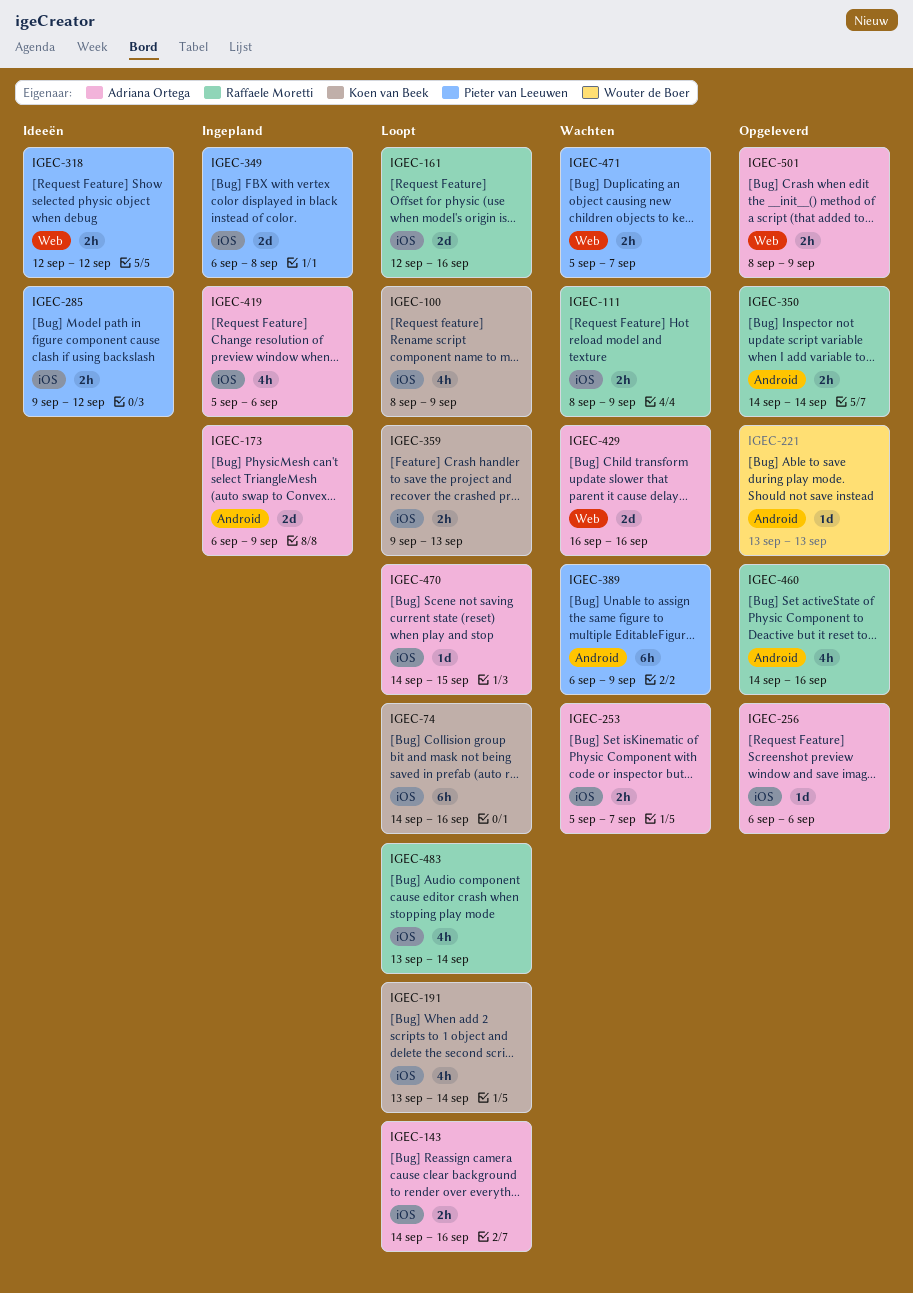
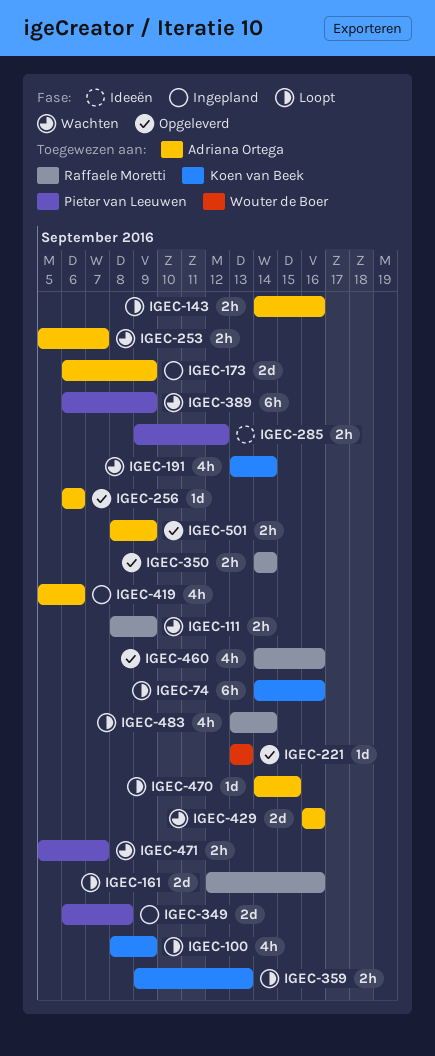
IGEC-191, status: Loopt -> Wachten
IGEC-318: present -> none

